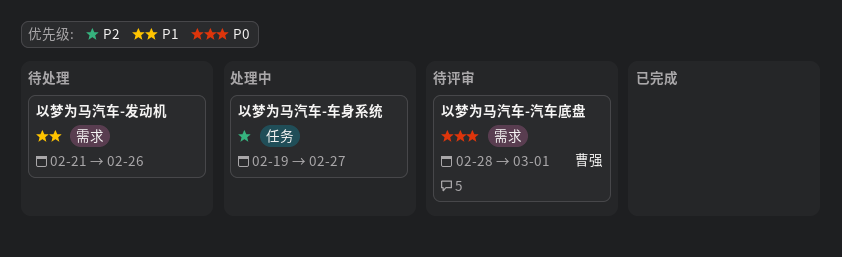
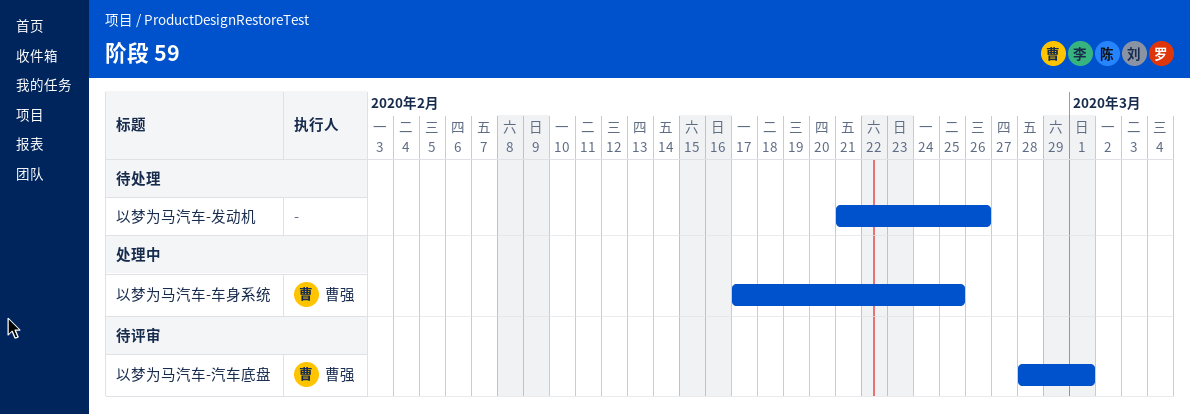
以梦为马汽车-车身系统, owner: none -> 曹强
以梦为马汽车-车身系统, start: Feb 19 -> Feb 17
以梦为马汽车-车身系统, due: Feb 27 -> Feb 25

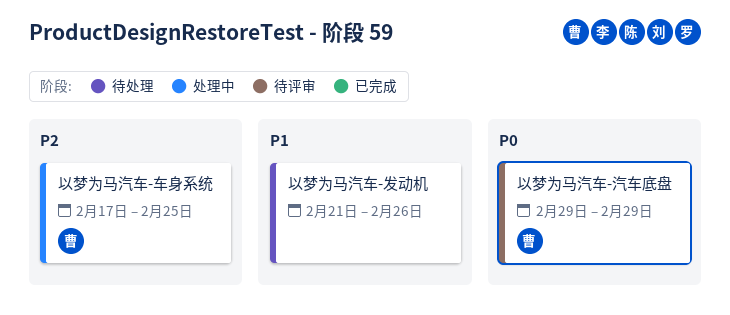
以梦为马汽车-汽车底盘, start: Feb 28 -> Feb 29
以梦为马汽车-汽车底盘, due: Mar 1 -> Feb 29

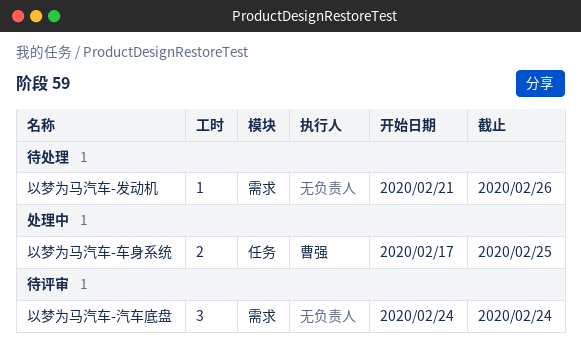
以梦为马汽车-汽车底盘, owner: 曹强 -> none
以梦为马汽车-汽车底盘, start: Feb 29 -> Feb 24
以梦为马汽车-汽车底盘, due: Feb 29 -> Feb 24

